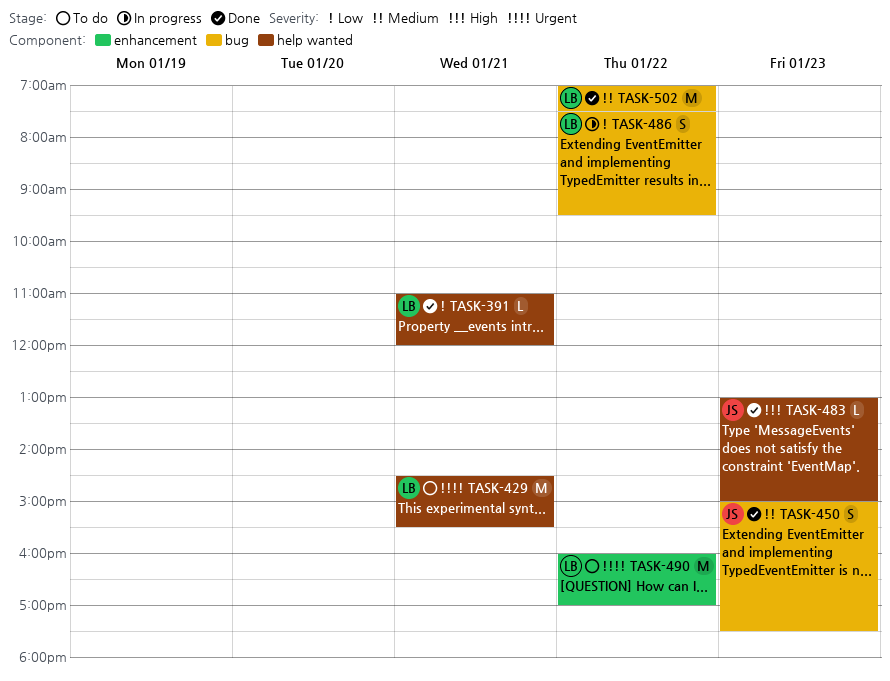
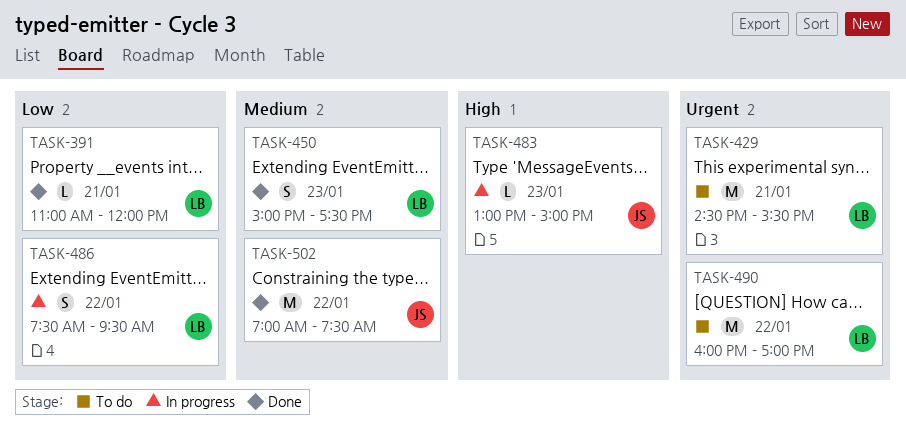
TASK-450, owner: JS -> LB
TASK-483, status: Done -> In progress
TASK-502, owner: LB -> JS

